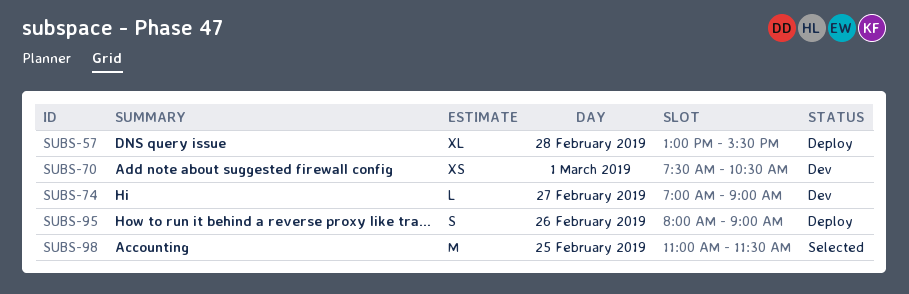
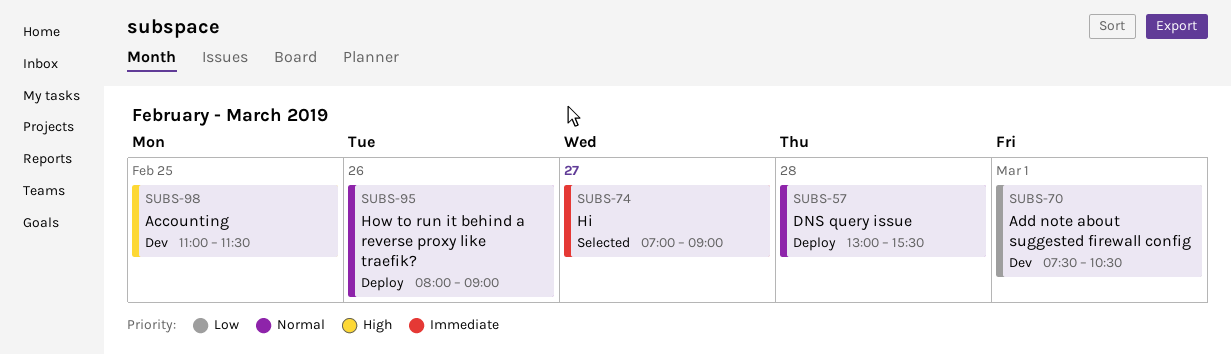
SUBS-74, status: Dev -> Selected
SUBS-98, status: Selected -> Dev

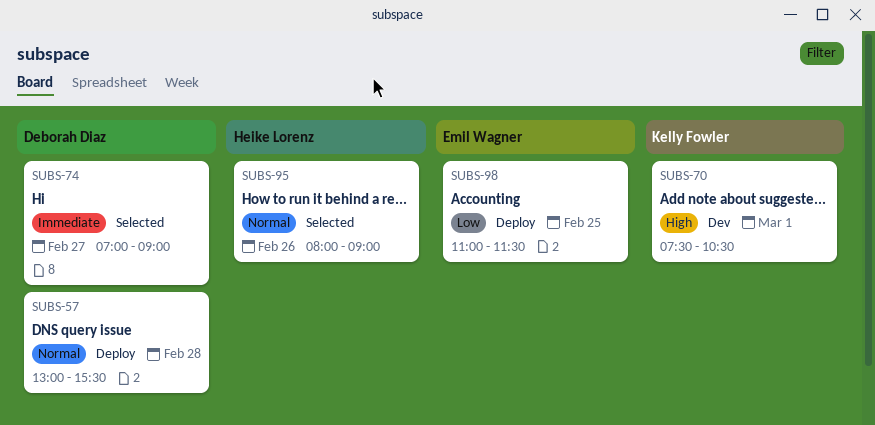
SUBS-70, priority: Low -> High
SUBS-95, status: Deploy -> Selected
SUBS-98, status: Dev -> Deploy
SUBS-98, priority: High -> Low

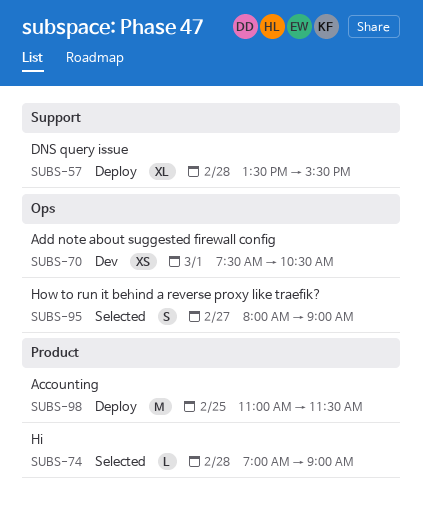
SUBS-57, begins: 13:00 -> 13:30
SUBS-74, day: Feb 27 -> Feb 28
SUBS-95, day: Feb 26 -> Feb 27

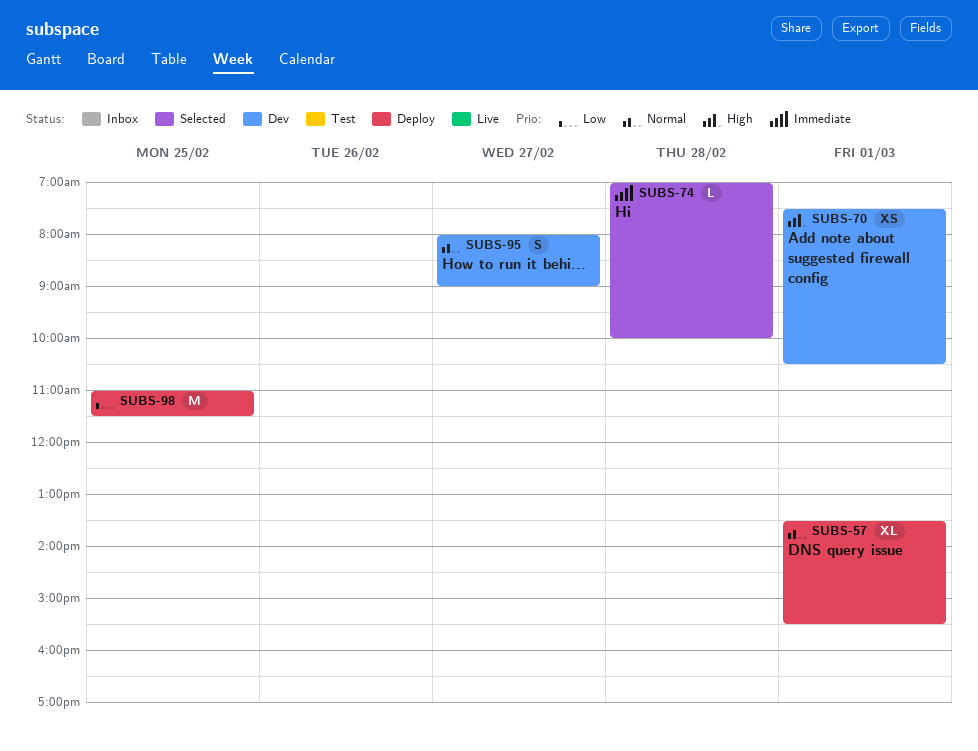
SUBS-57, day: Feb 28 -> Mar 1
SUBS-74, ends: 09:00 -> 10:00
SUBS-95, status: Selected -> Dev

